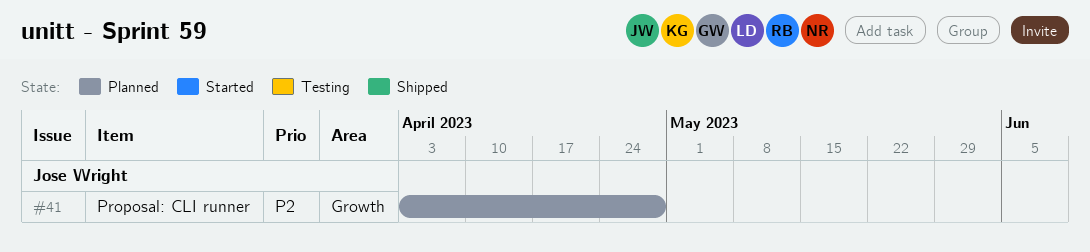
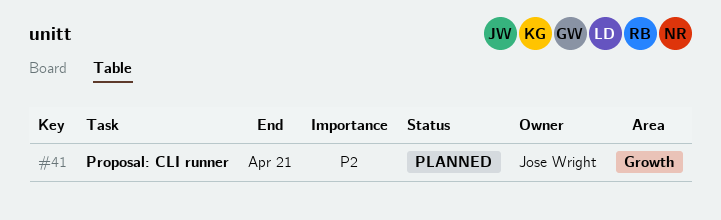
#41, due: Apr 28 -> Apr 21

